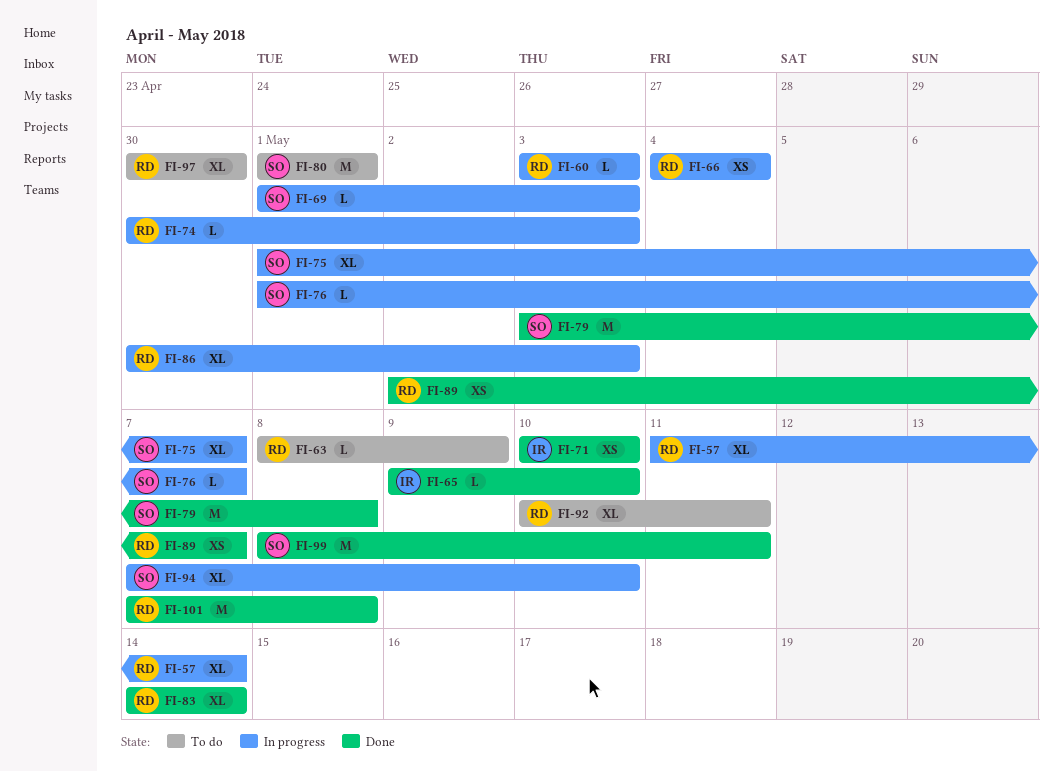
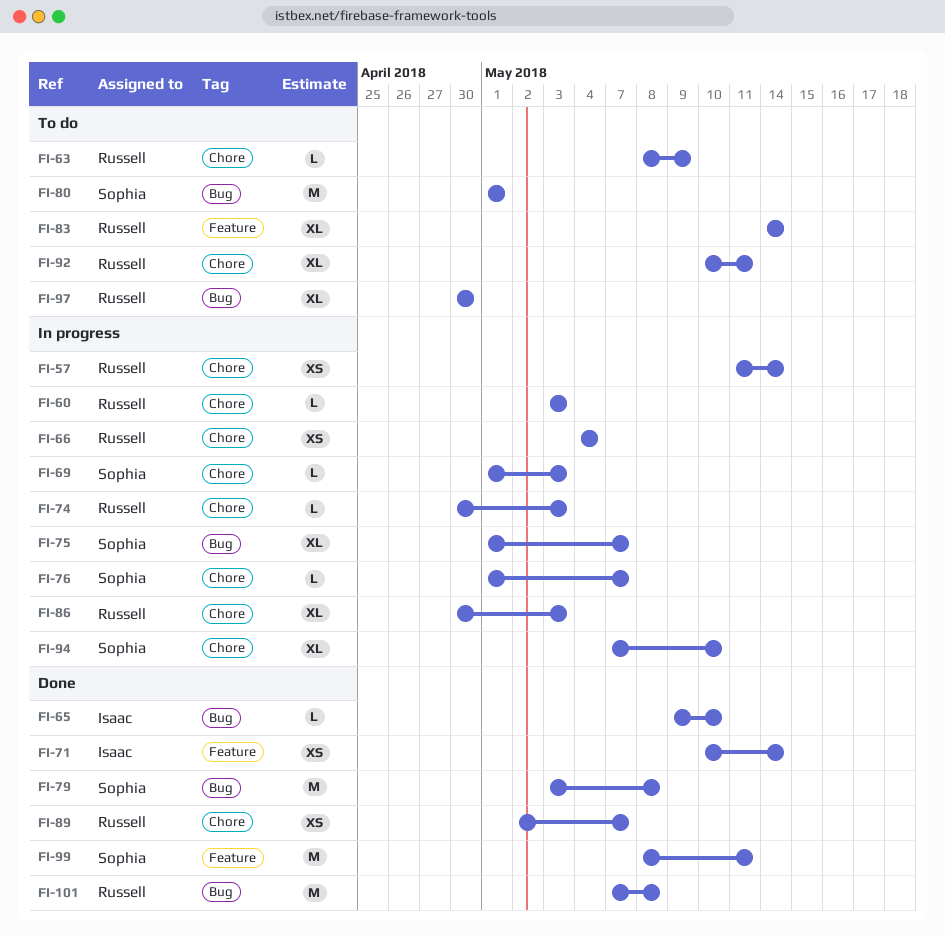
FI-57, estimate: XL -> XS
FI-71, due: May 10 -> May 14
FI-83, status: Done -> To do

